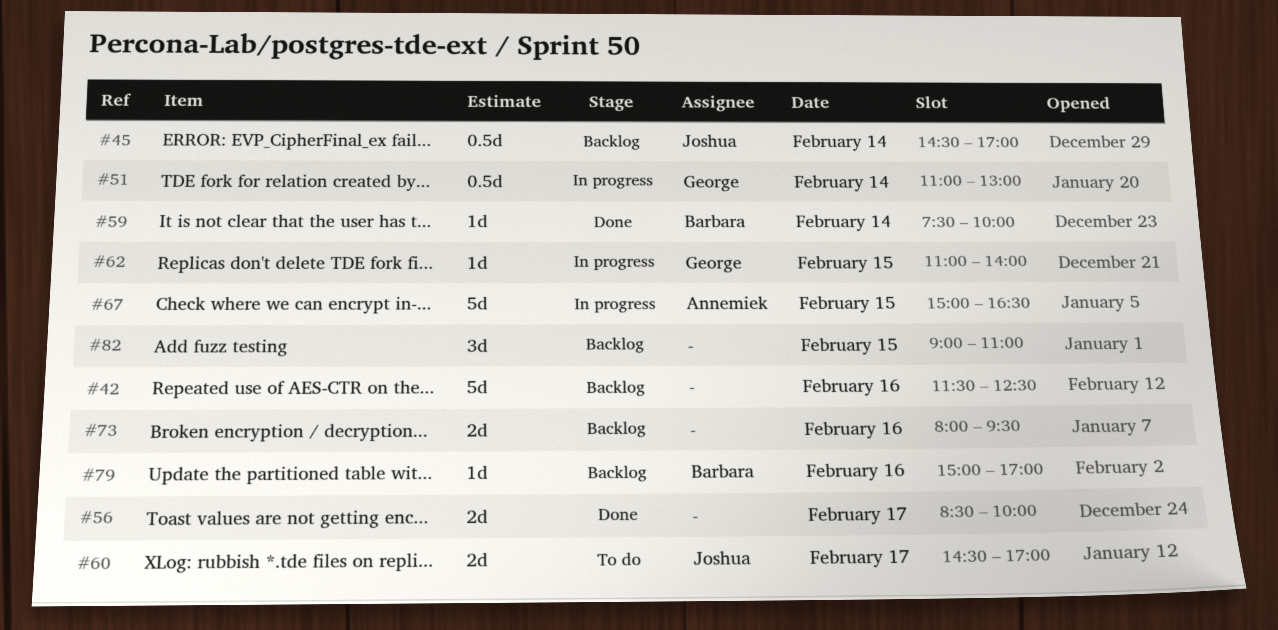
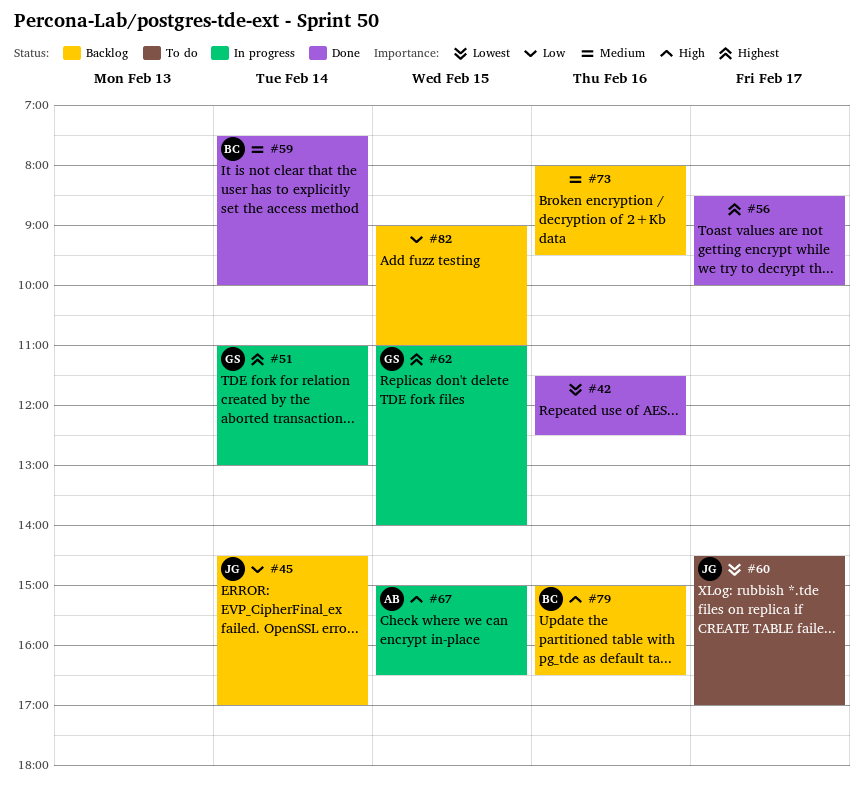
#42, status: Backlog -> Done
#79, ends: 17:00 -> 16:30

